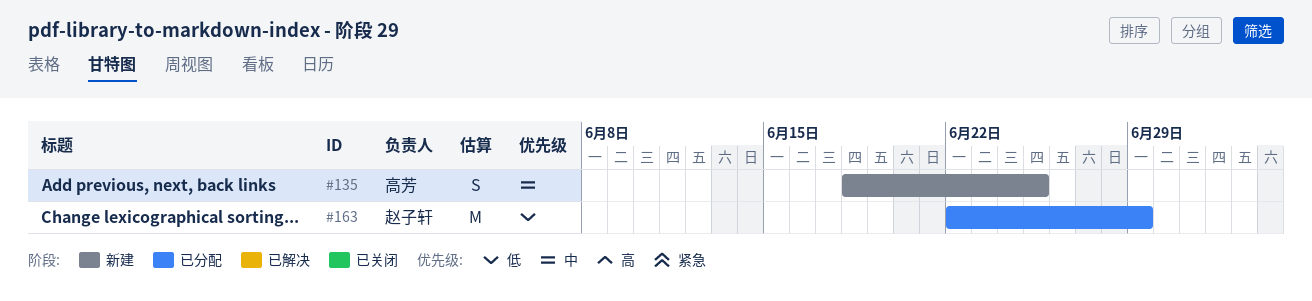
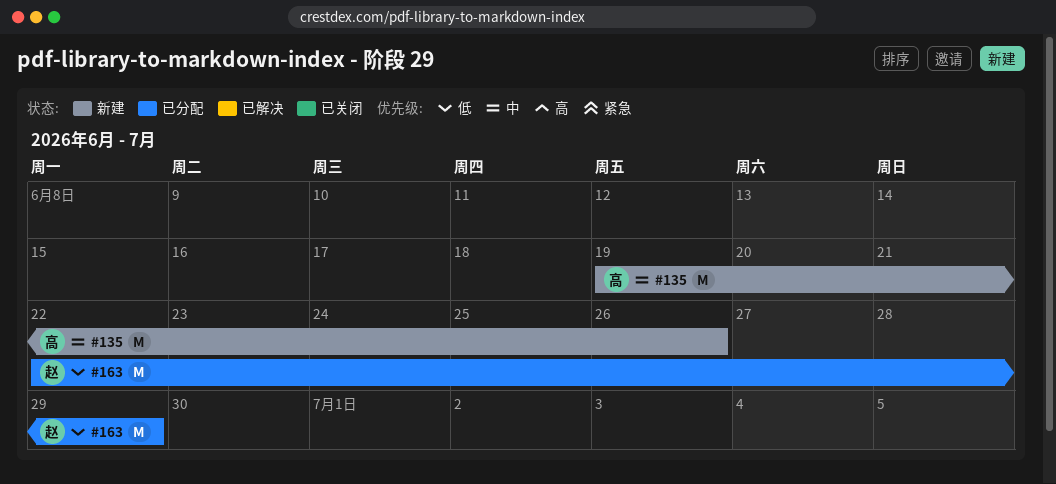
#135, estimate: S -> M
#135, start: Jun 18 -> Jun 19
#135, due: Jun 25 -> Jun 26

